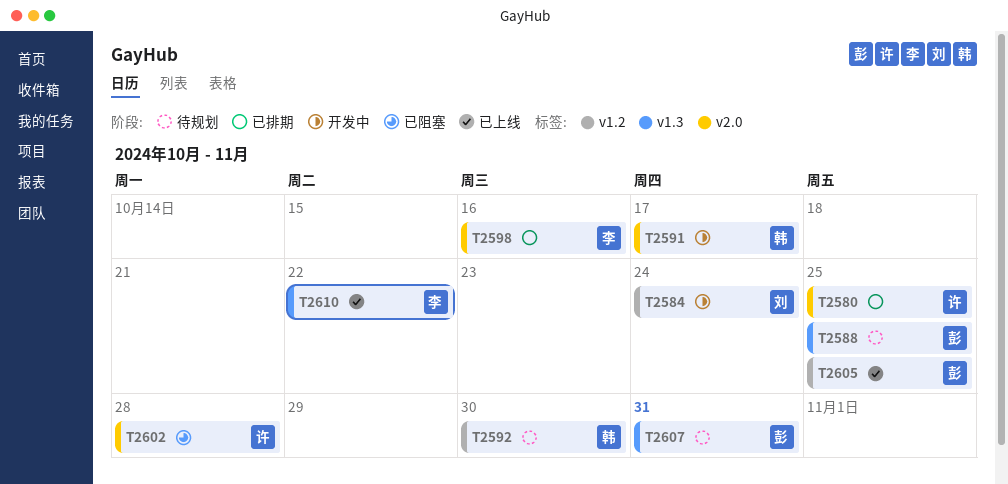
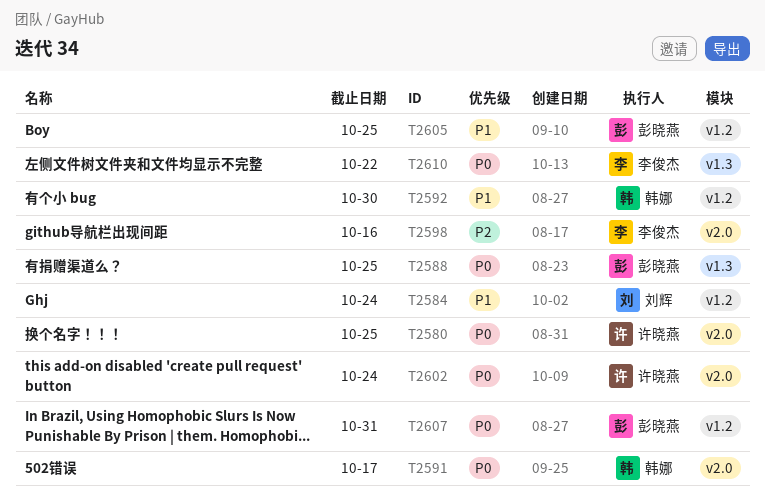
T2602, due: Oct 28 -> Oct 24
T2607, label: v1.3 -> v1.2

